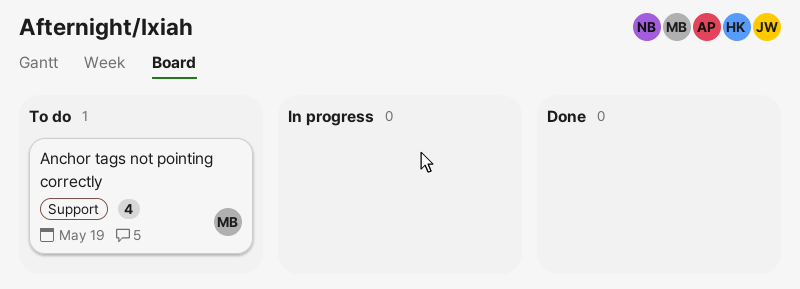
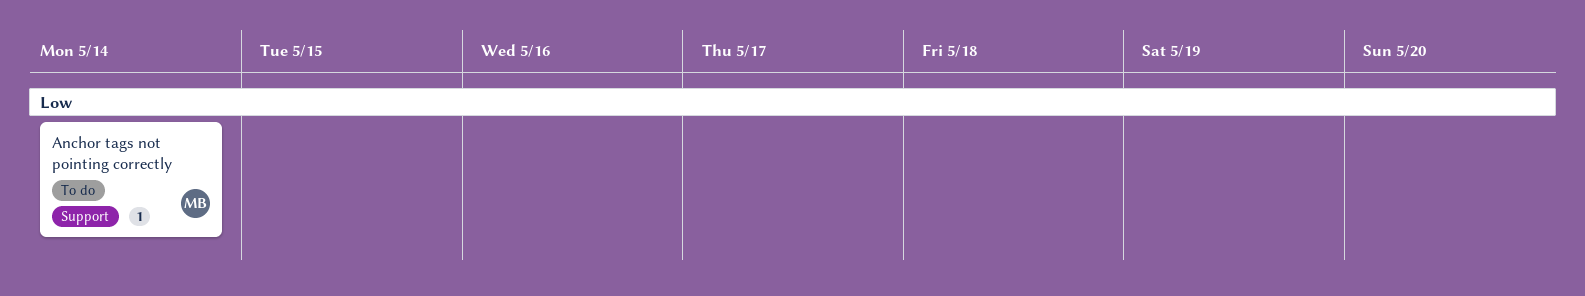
Anchor tags not pointing correctly, estimate: 4 -> 1
Anchor tags not pointing correctly, due: May 19 -> May 14

